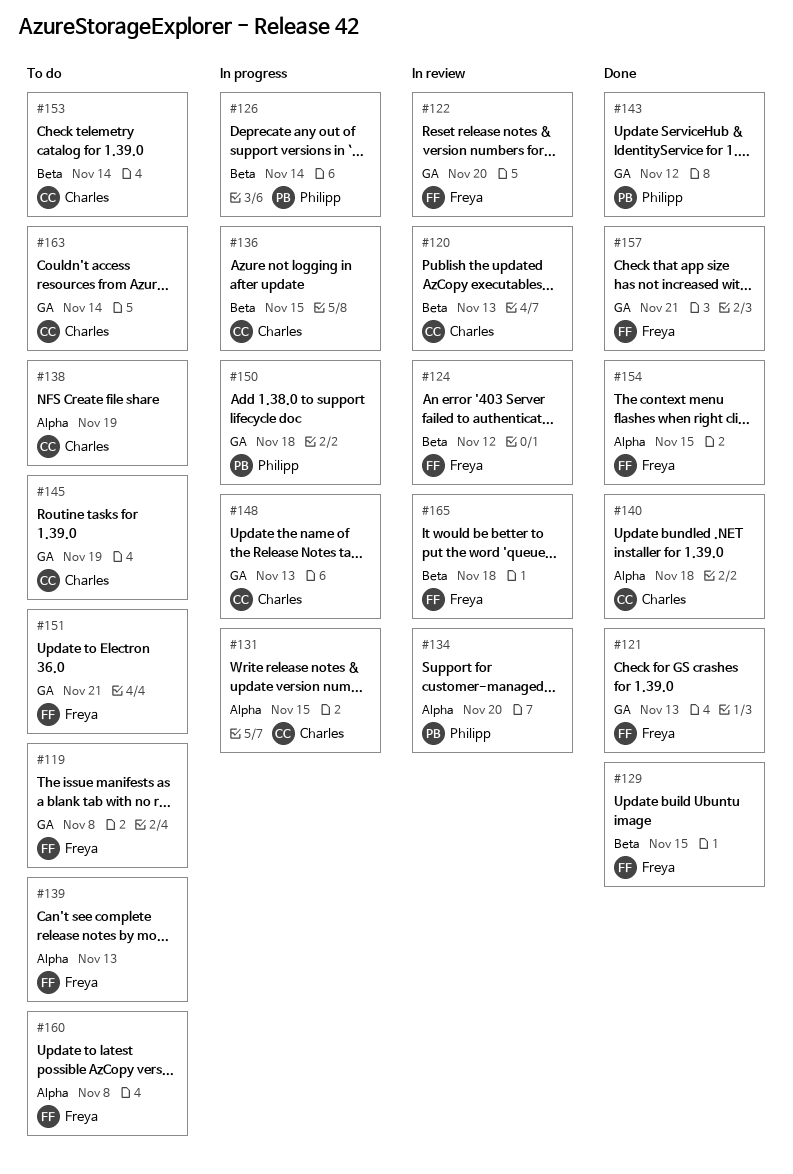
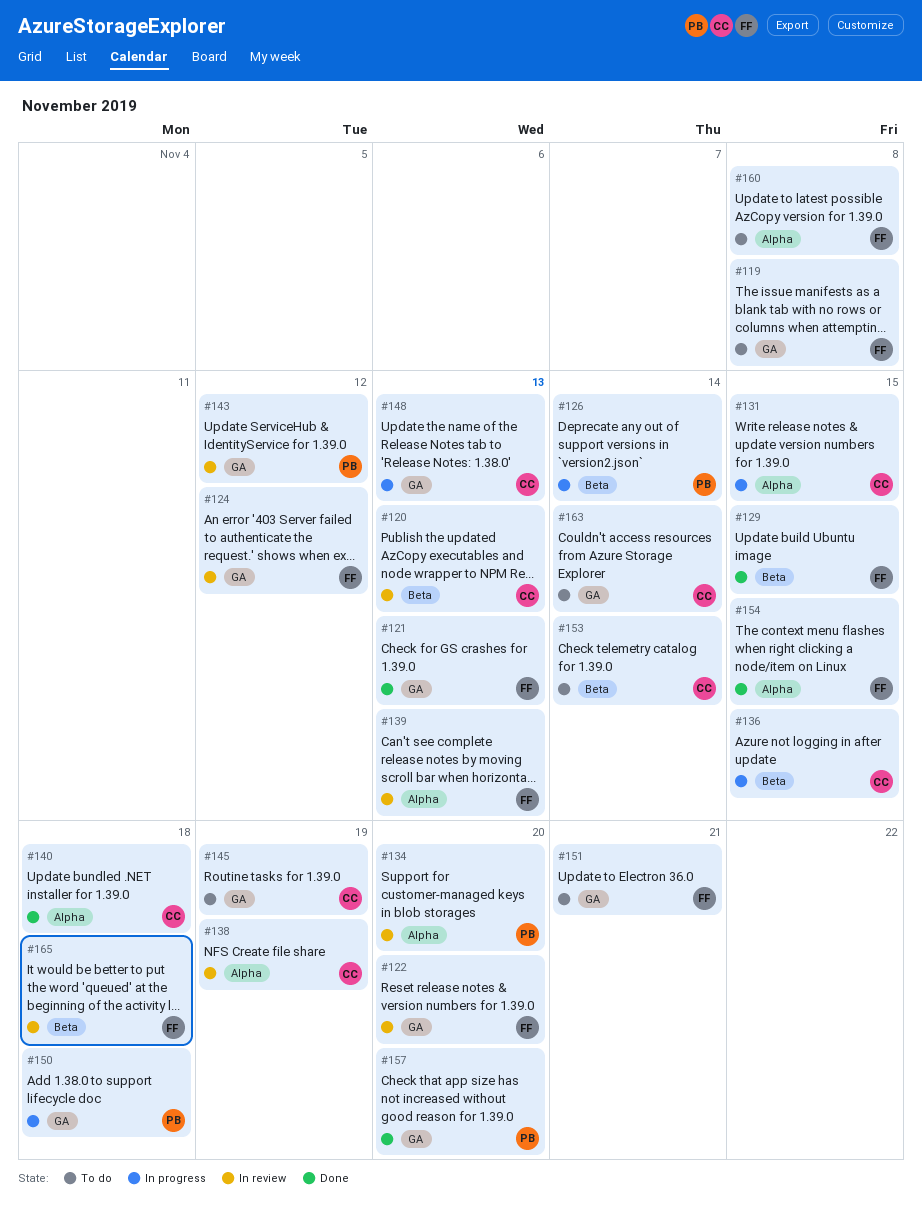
#124, label: Beta -> GA
#138, status: To do -> In review
#139, status: To do -> In review
#143, status: Done -> In review
#157, owner: Freya -> Philipp
#157, due: Nov 21 -> Nov 20

